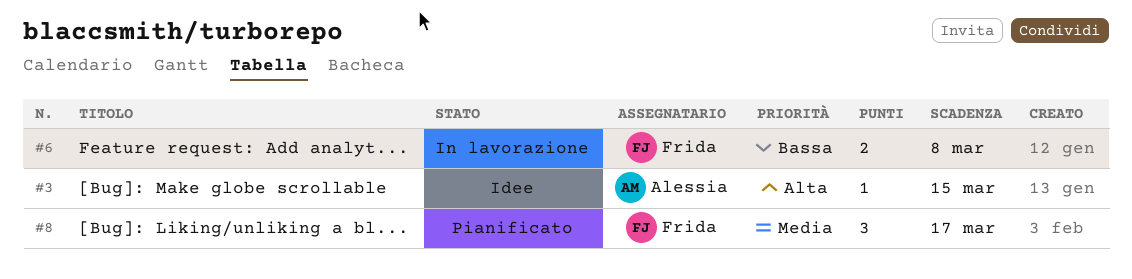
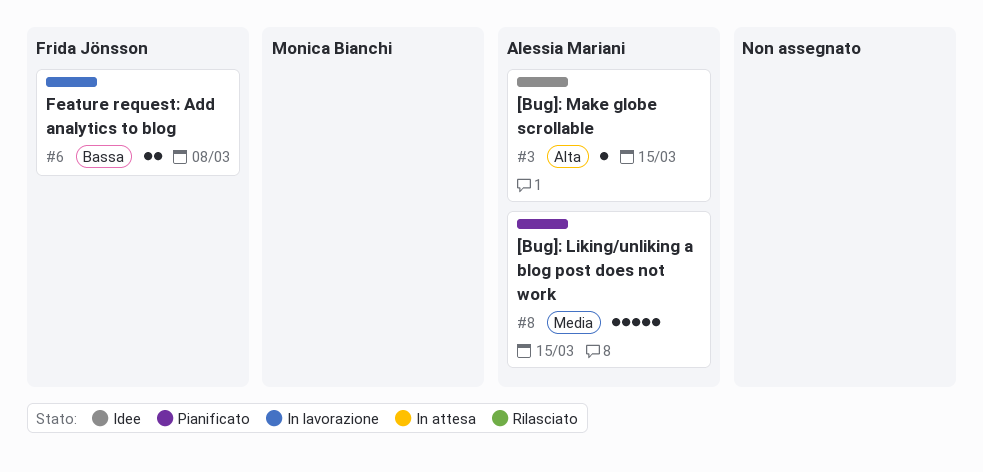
#8, owner: Frida Jönsson -> Alessia Mariani
#8, estimate: 3 -> 5
#8, due: Mar 17 -> Mar 15

